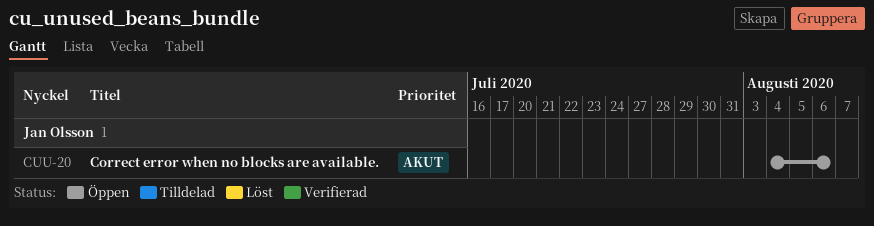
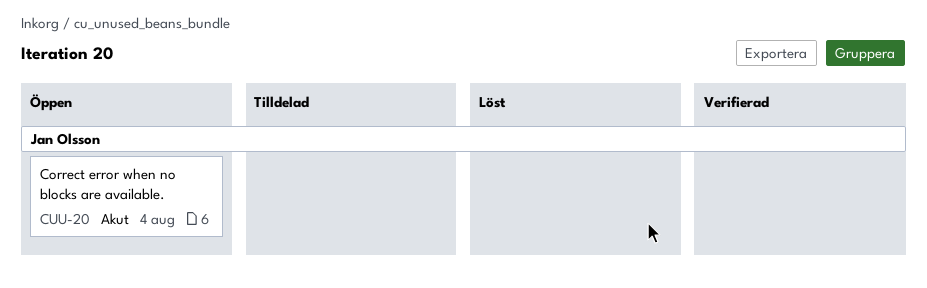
CUU-20, due: Aug 6 -> Aug 4

